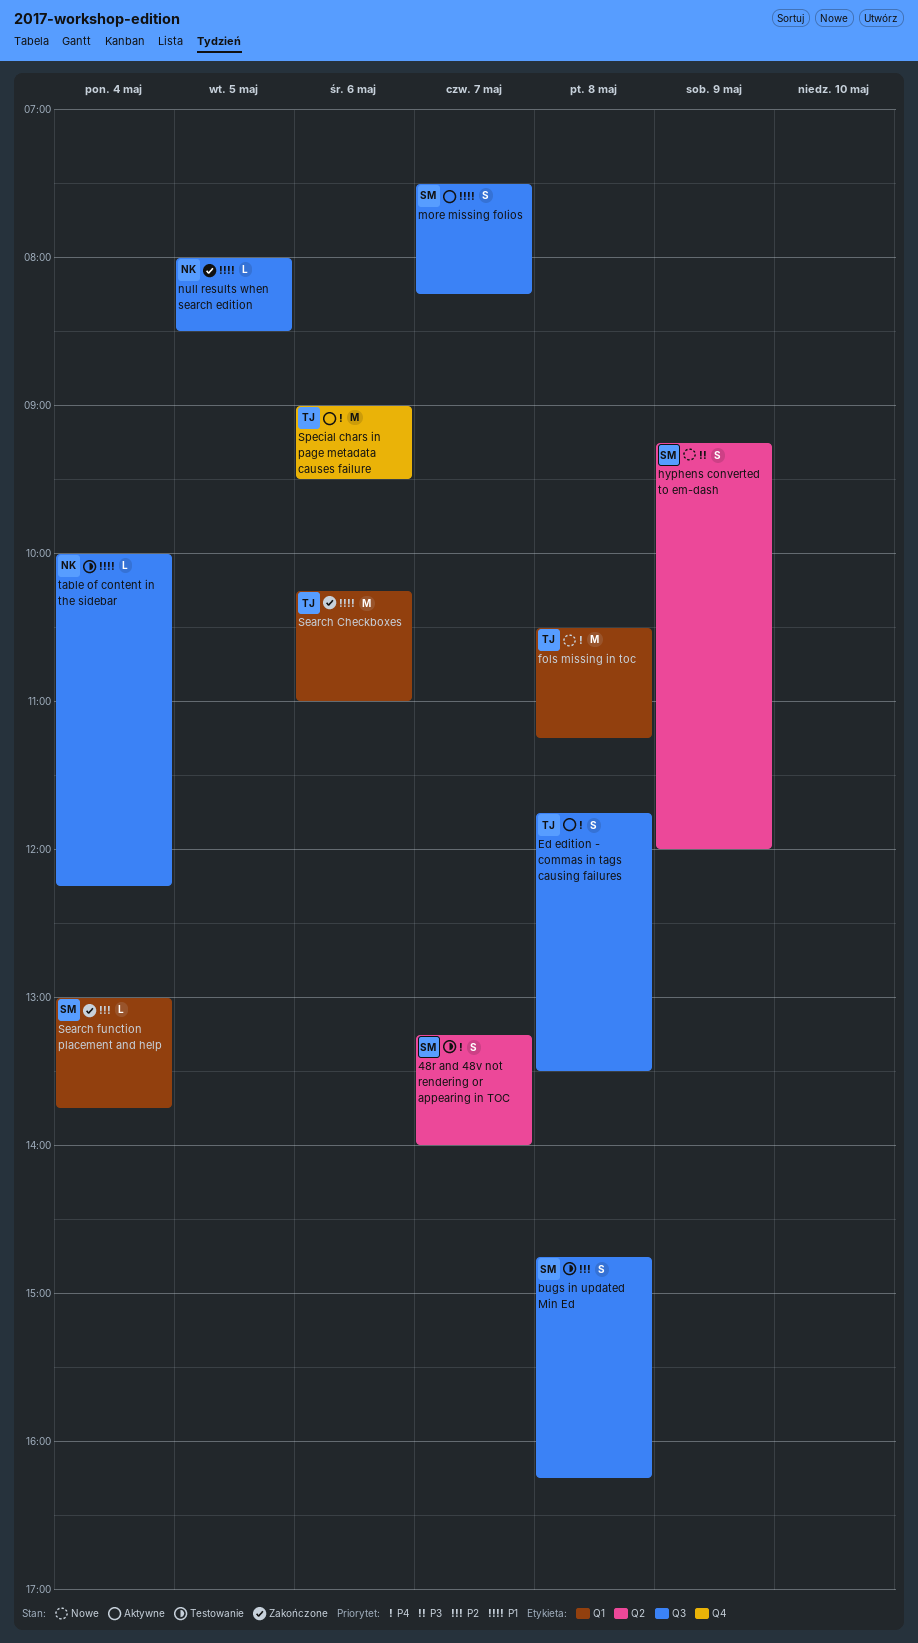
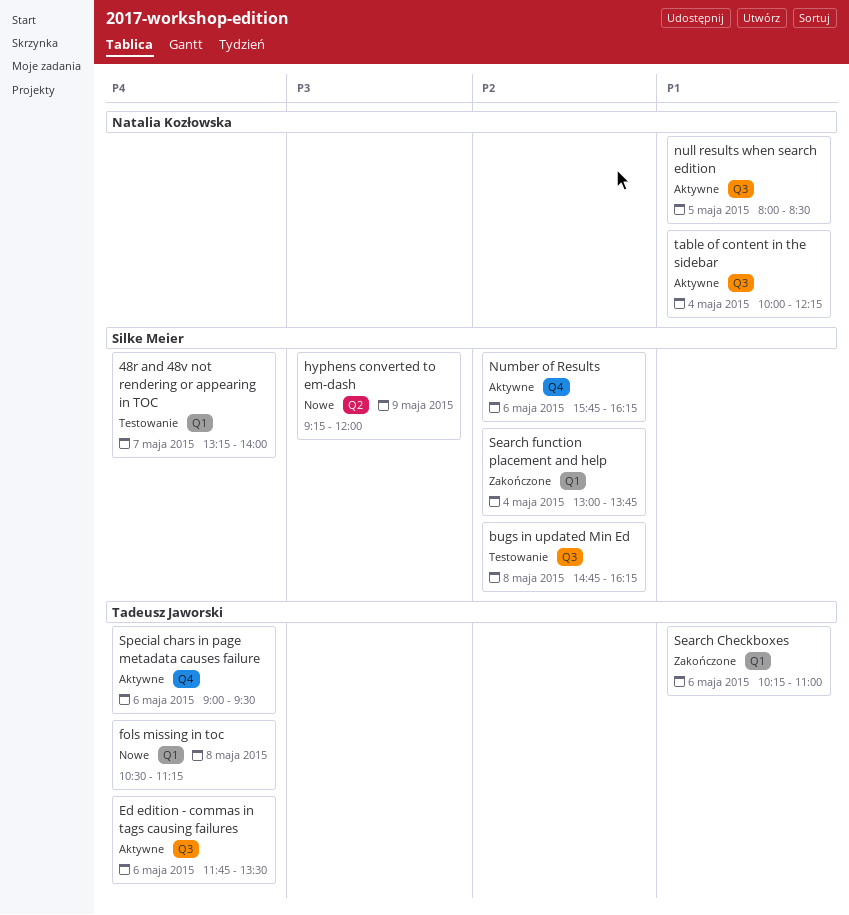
48r and 48v not rendering or appearing in TOC, label: Q2 -> Q1
Ed edition - commas in tags causing failures, day: May 8 -> May 6
more missing folios: present -> none
null results when search edition, status: Zakończone -> Aktywne
Number of Results: none -> present
table of content in the sidebar, status: Testowanie -> Aktywne

